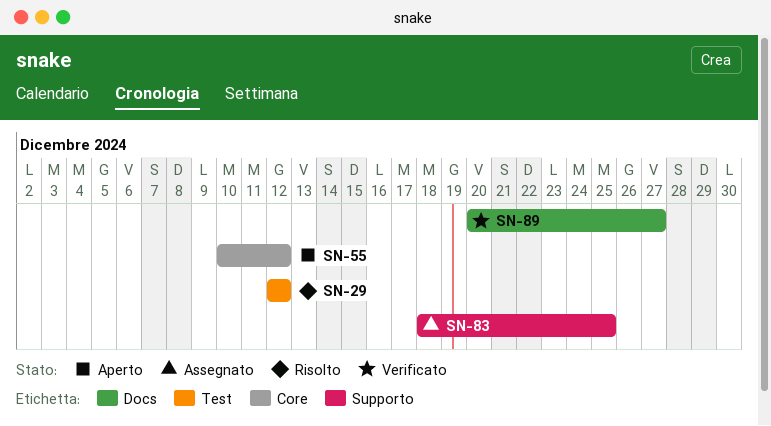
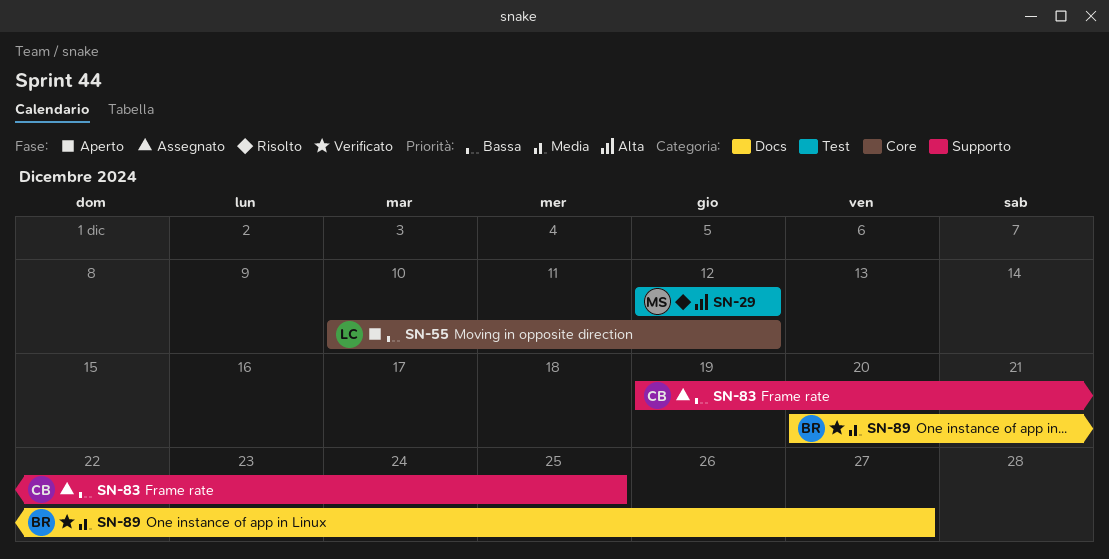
SN-83, start: Dec 18 -> Dec 19

